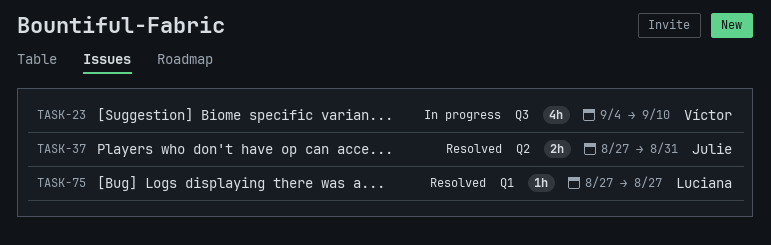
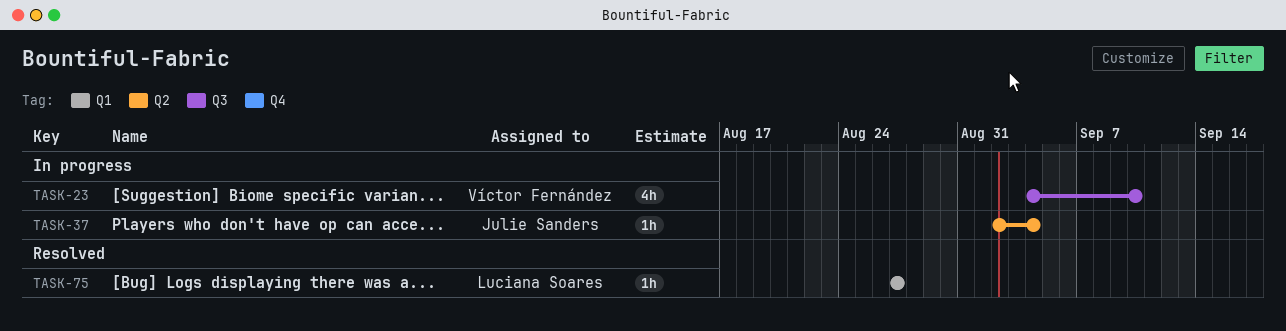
TASK-37, status: Resolved -> In progress
TASK-37, estimate: 2h -> 1h
TASK-37, start: Aug 27 -> Sep 2
TASK-37, due: Aug 31 -> Sep 4

